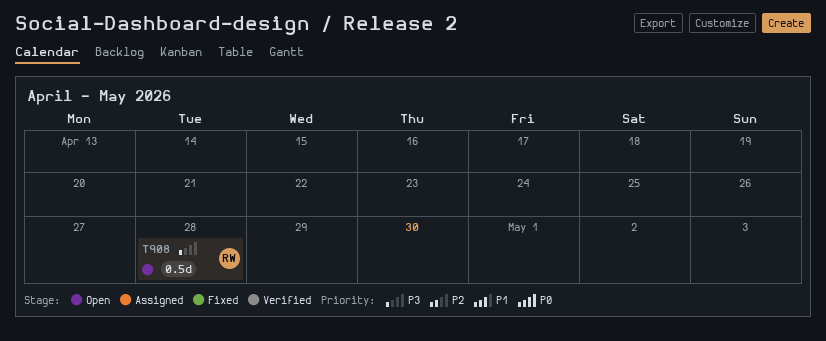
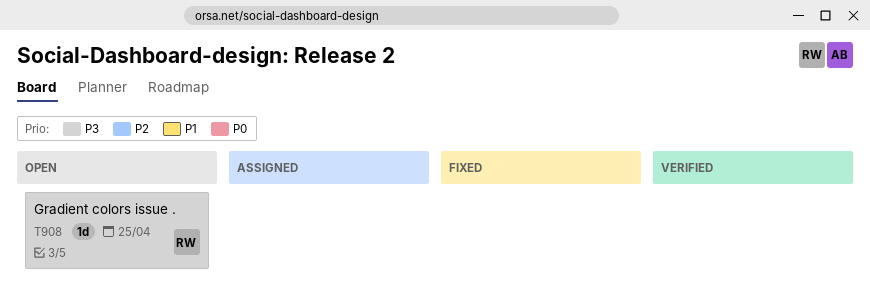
T908, estimate: 0.5d -> 1d
T908, due: Apr 28 -> Apr 25

